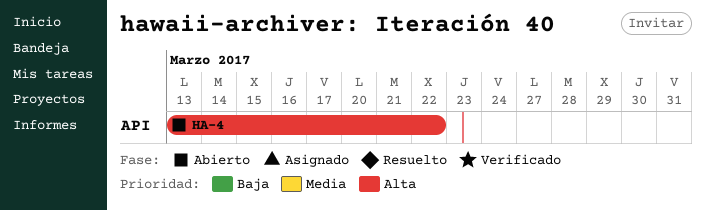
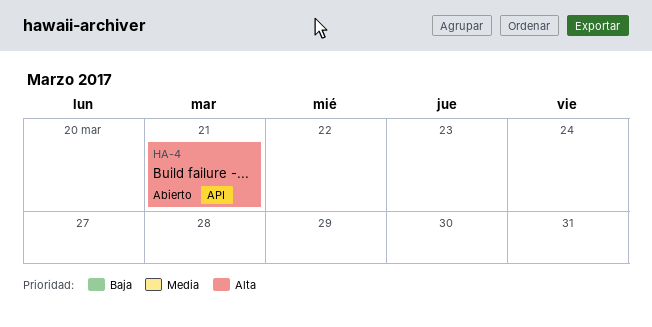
HA-4, due: Mar 22 -> Mar 21

